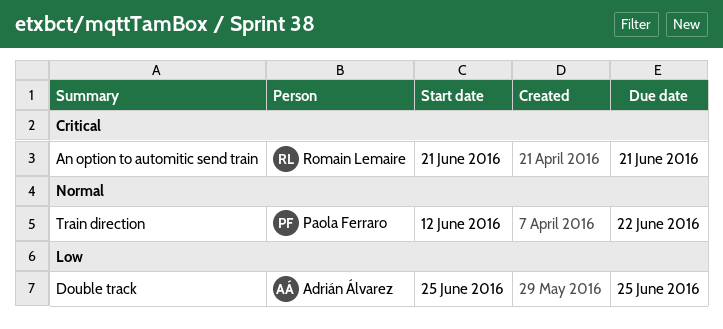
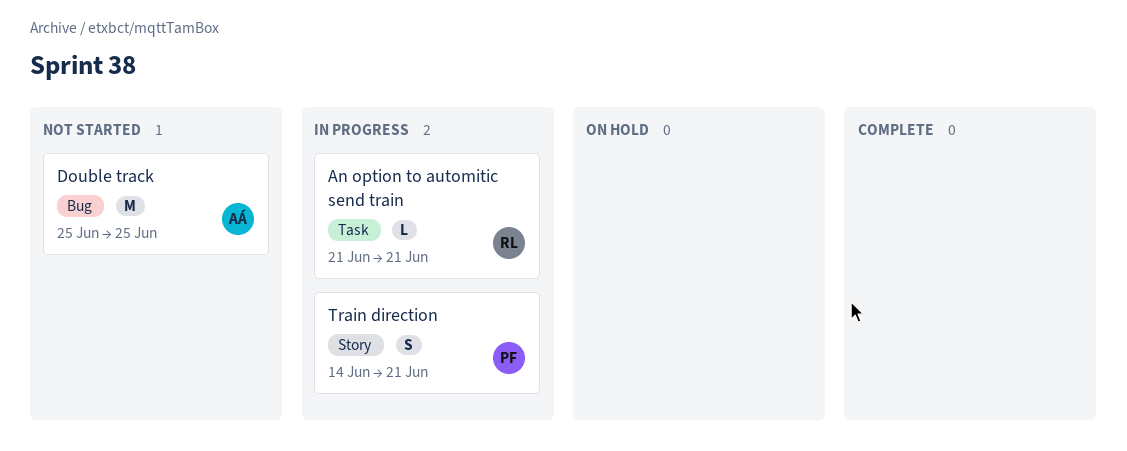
Train direction, start: Jun 12 -> Jun 14
Train direction, due: Jun 22 -> Jun 21

